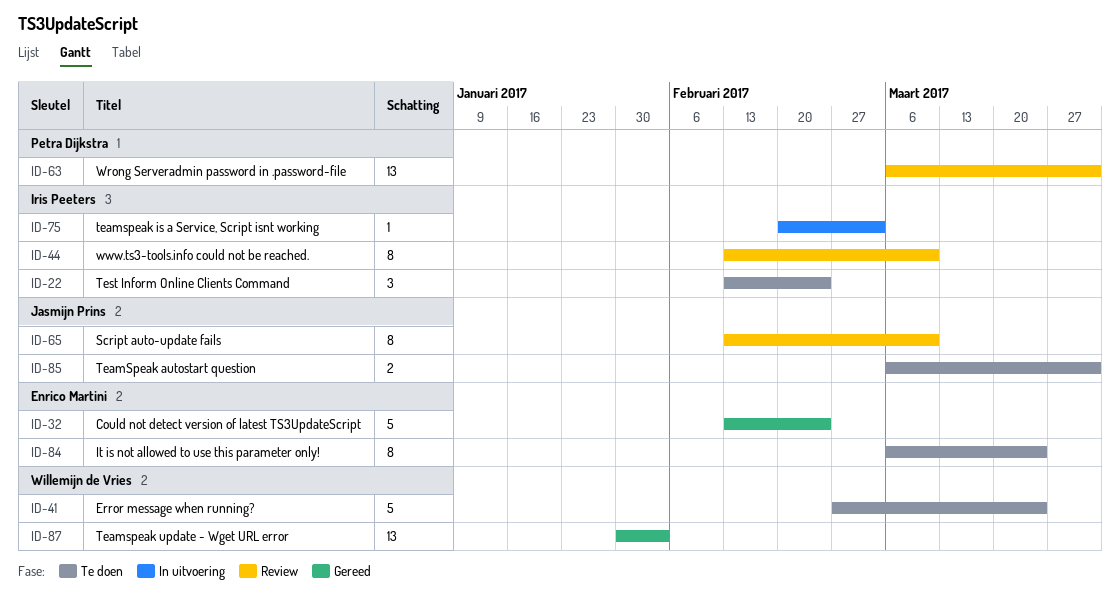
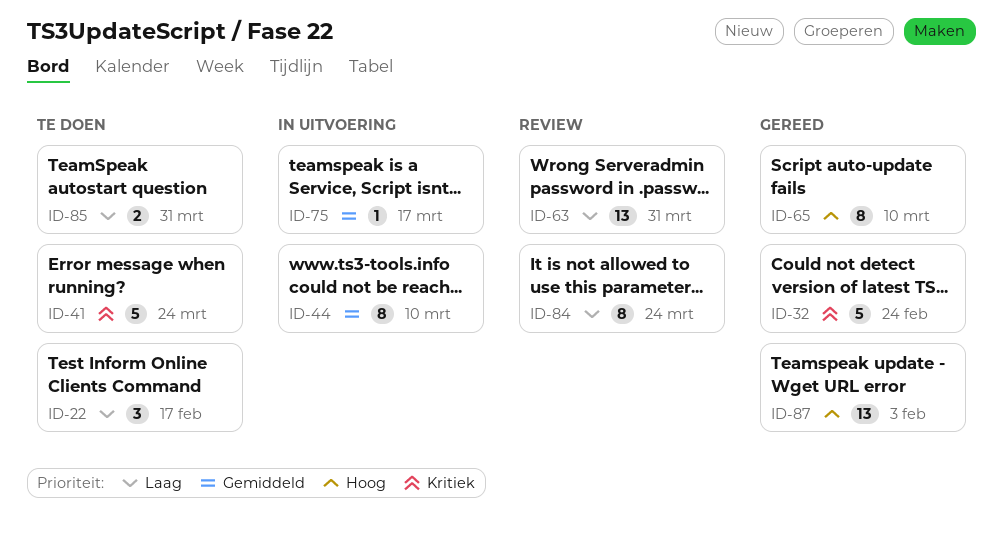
ID-22, due: Feb 24 -> Feb 17
ID-44, status: Review -> In uitvoering
ID-65, status: Review -> Gereed
ID-75, due: Mar 3 -> Mar 17
ID-84, status: Te doen -> Review

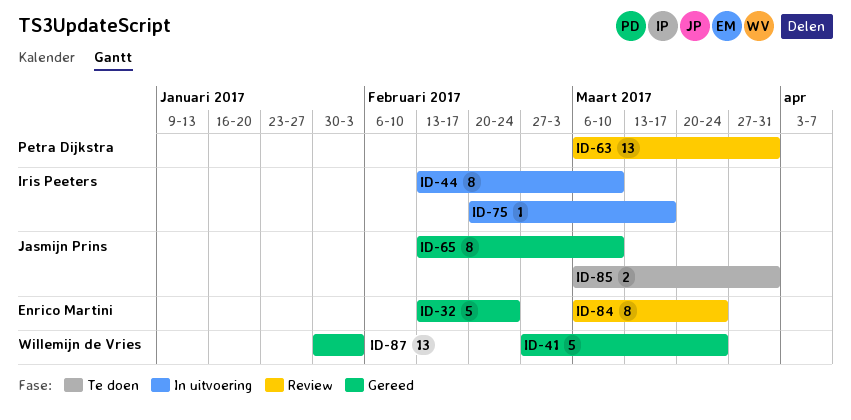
ID-22: present -> none
ID-41, status: Te doen -> Gereed

